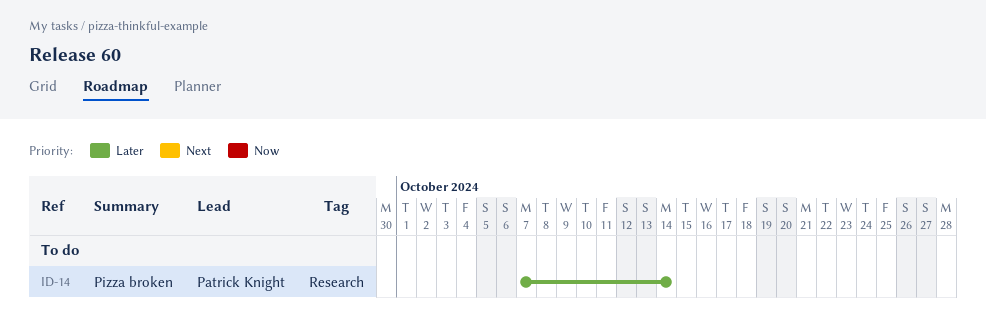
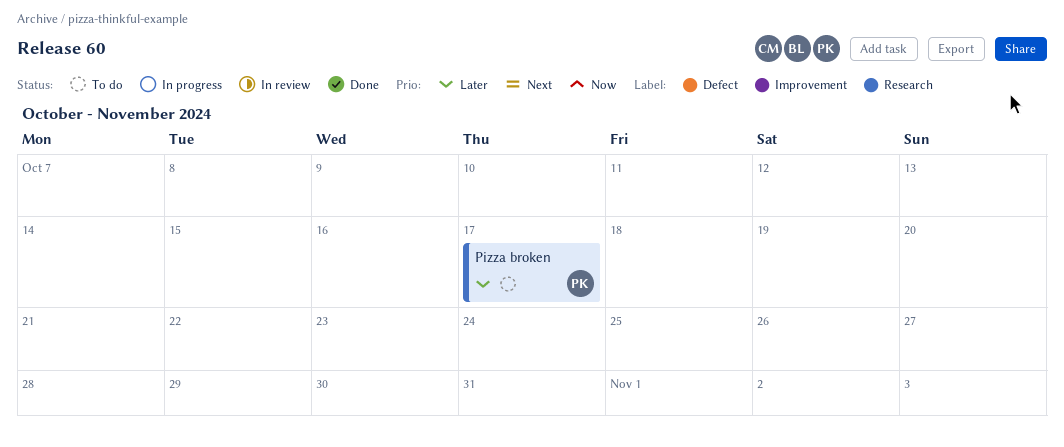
Pizza broken, due: Oct 14 -> Oct 17

